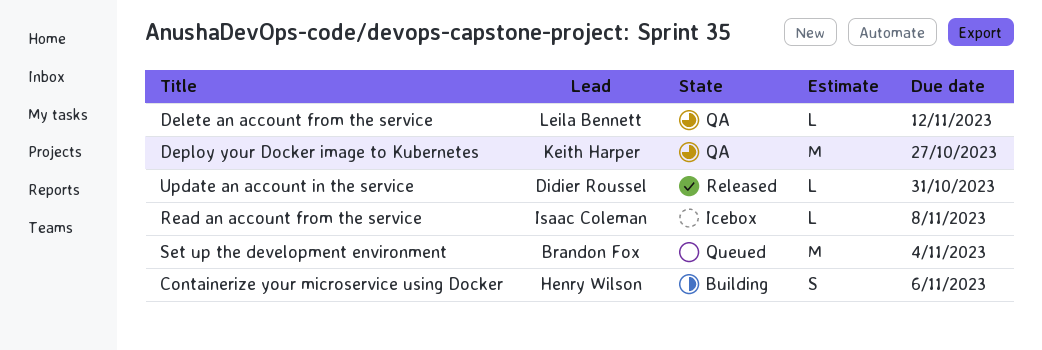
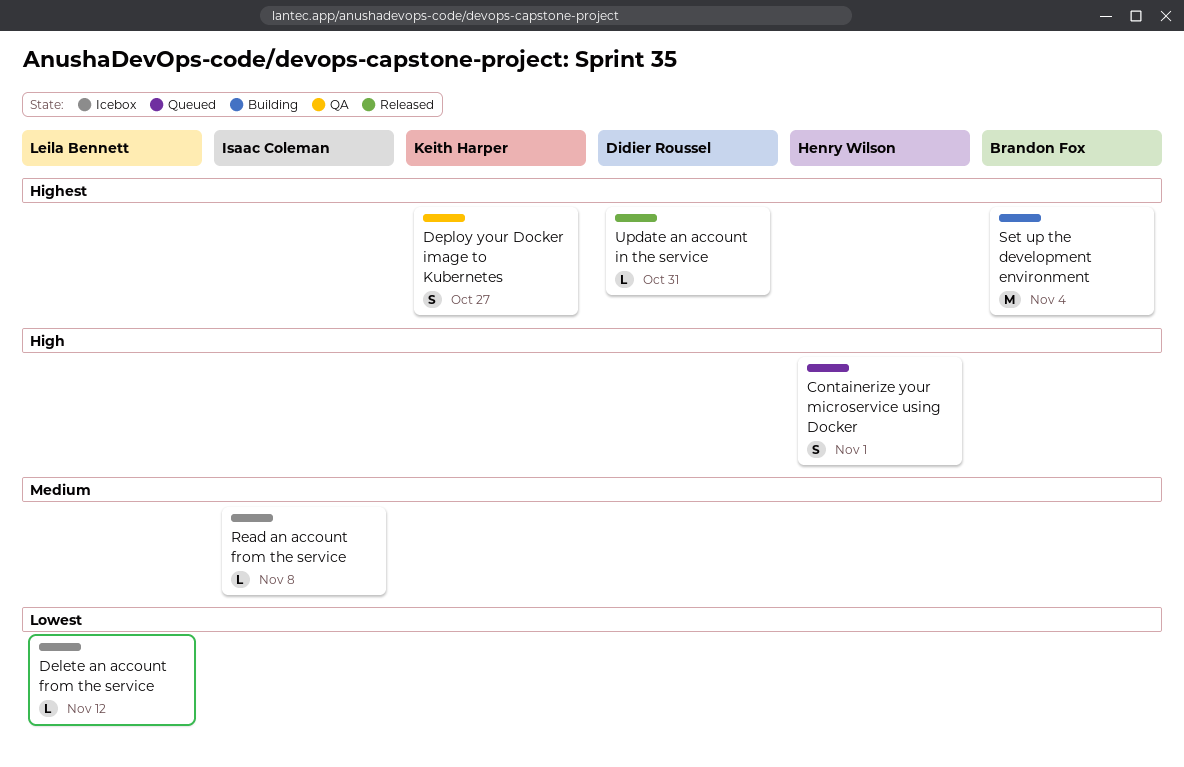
Containerize your microservice using Docker, status: Building -> Queued
Containerize your microservice using Docker, due: Nov 6 -> Nov 1
Delete an account from the service, status: QA -> Icebox
Deploy your Docker image to Kubernetes, estimate: M -> S
Set up the development environment, status: Queued -> Building

